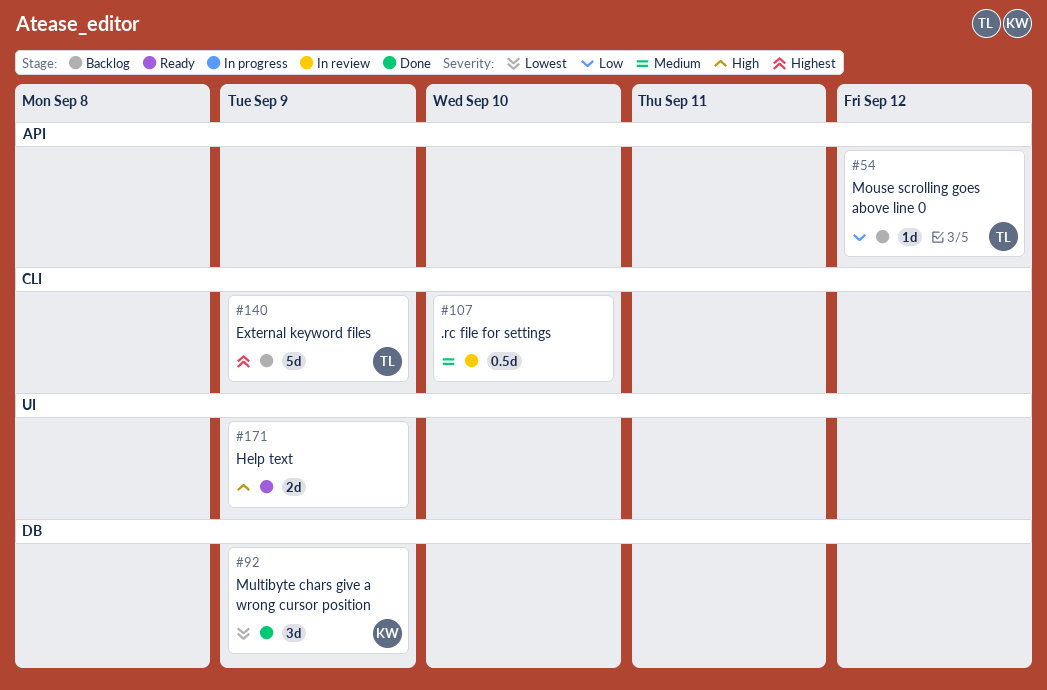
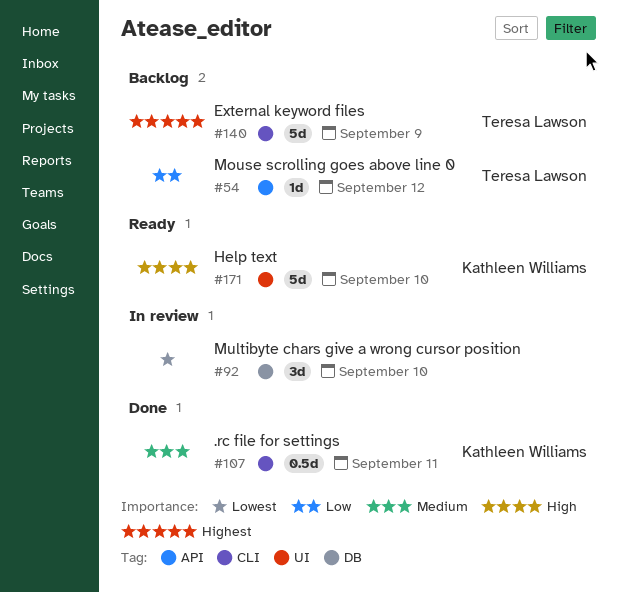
#92, status: Done -> In review
#92, owner: Kathleen Williams -> none
#92, due: Sep 9 -> Sep 10
#107, status: In review -> Done
#107, owner: none -> Kathleen Williams
#107, due: Sep 10 -> Sep 11
#171, owner: none -> Kathleen Williams
#171, estimate: 2d -> 5d
#171, due: Sep 9 -> Sep 10

